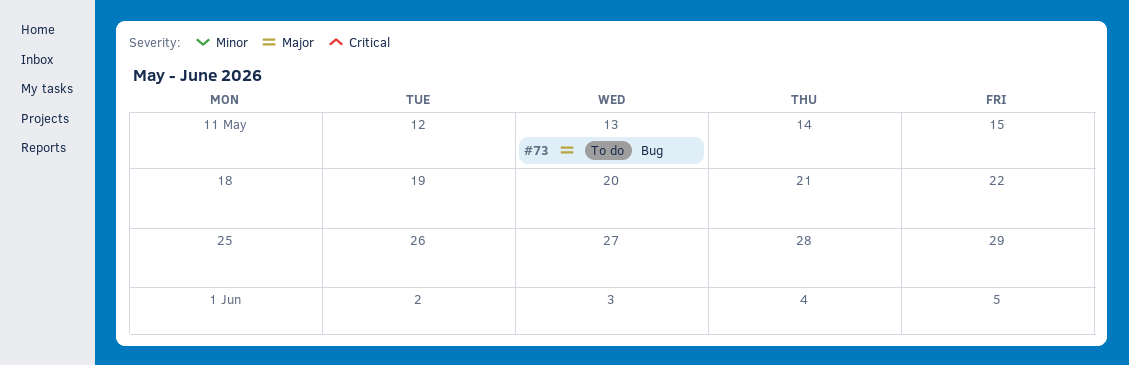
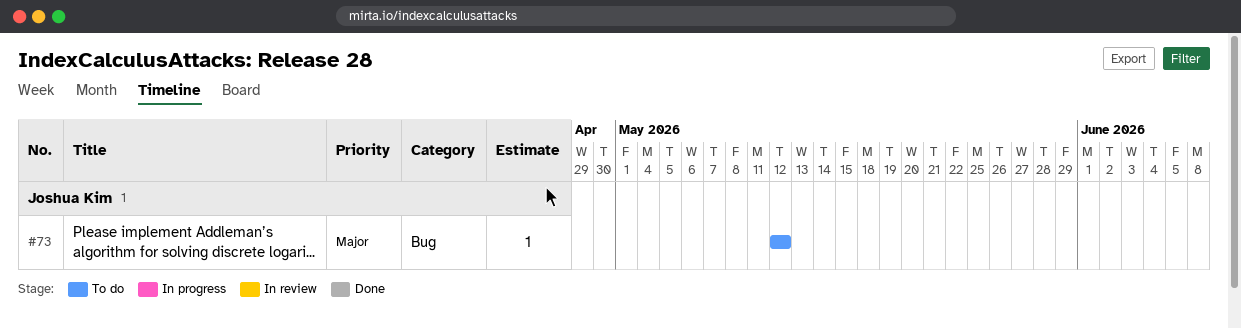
#73, due: May 13 -> May 12

